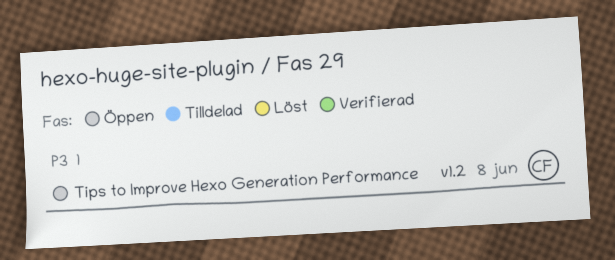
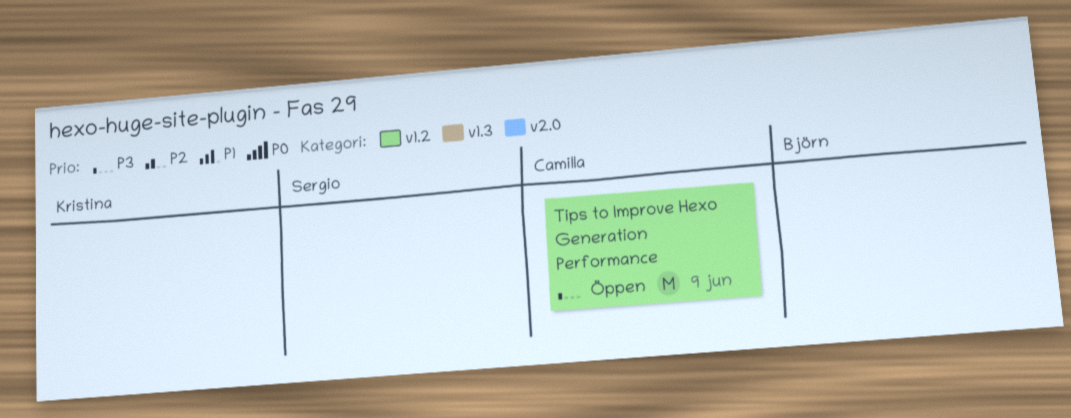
Tips to Improve Hexo Generation Performance, due: Jun 8 -> Jun 9

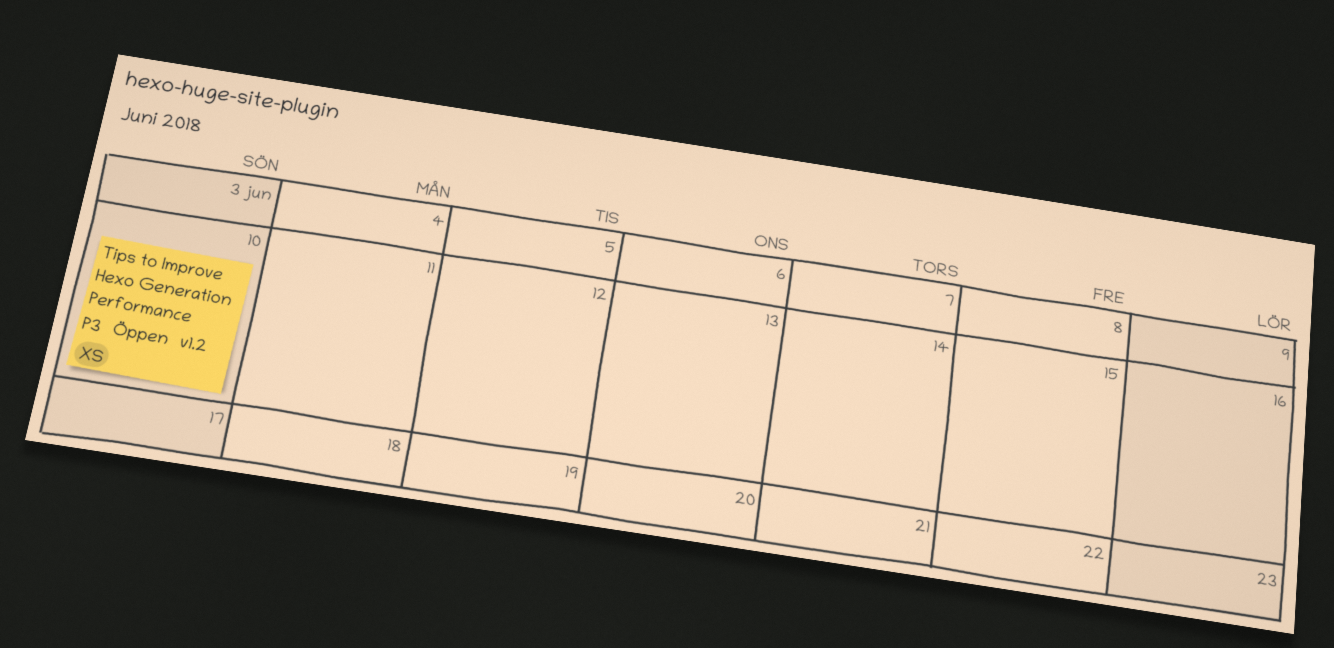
Tips to Improve Hexo Generation Performance, estimate: M -> XS
Tips to Improve Hexo Generation Performance, due: Jun 9 -> Jun 10

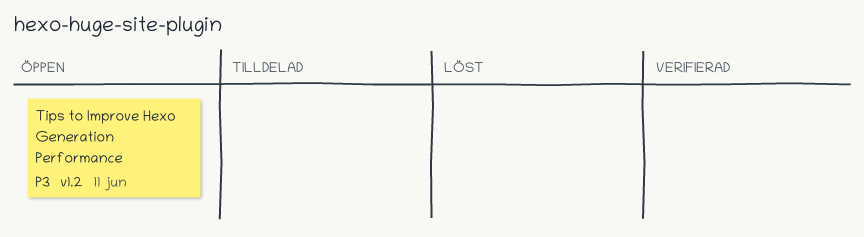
Tips to Improve Hexo Generation Performance, due: Jun 10 -> Jun 11

